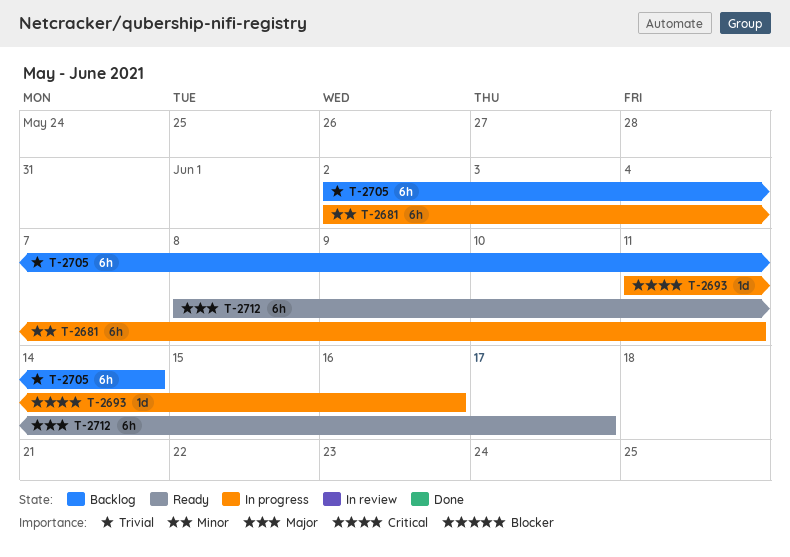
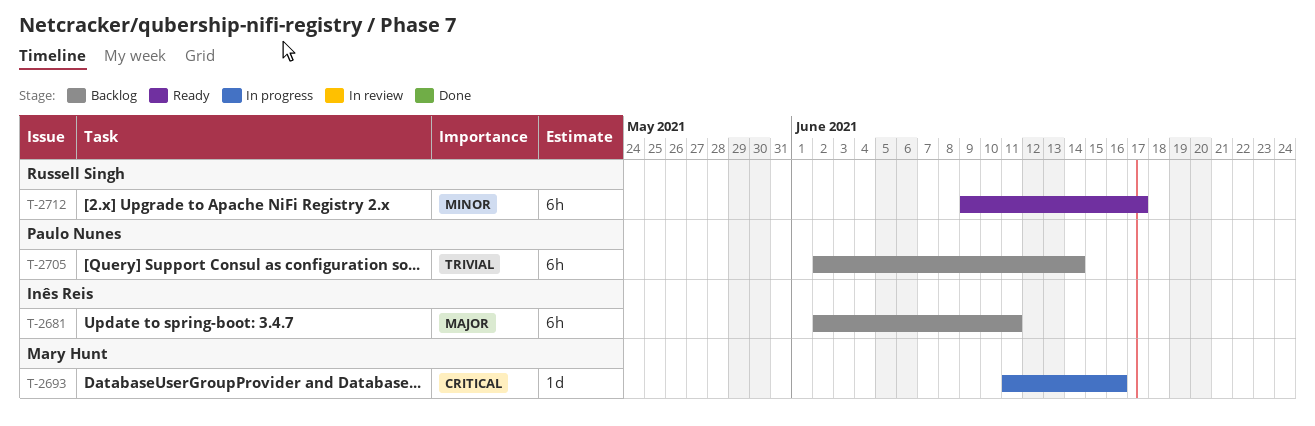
T-2681, status: In progress -> Backlog
T-2681, priority: Minor -> Major
T-2712, priority: Major -> Minor
T-2712, start: Jun 8 -> Jun 9

